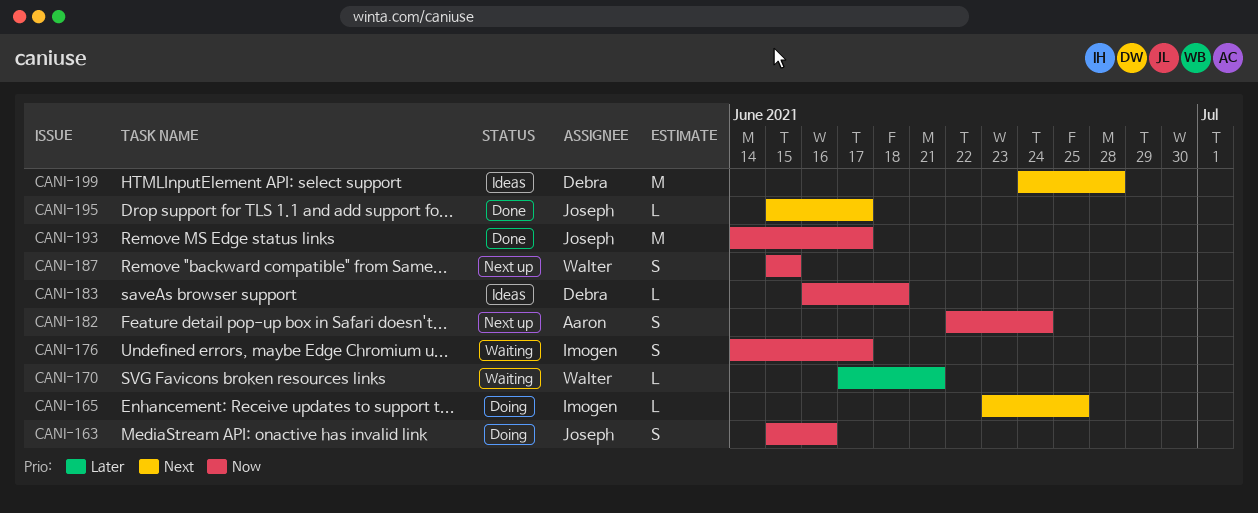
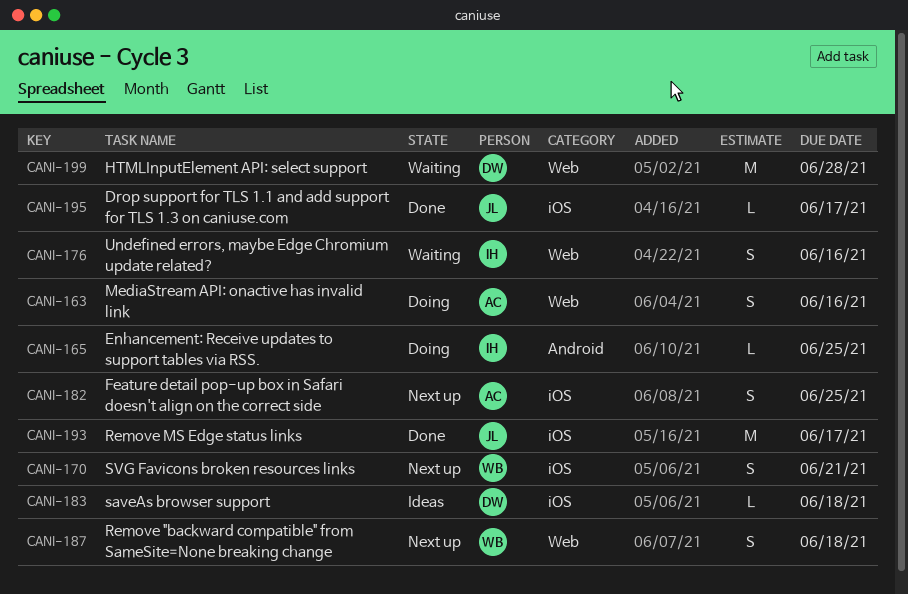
CANI-163, owner: Joseph -> Aaron
CANI-170, status: Waiting -> Next up
CANI-170, estimate: L -> S
CANI-176, due: Jun 17 -> Jun 16
CANI-182, due: Jun 24 -> Jun 25
CANI-187, due: Jun 15 -> Jun 18
CANI-199, status: Ideas -> Waiting

